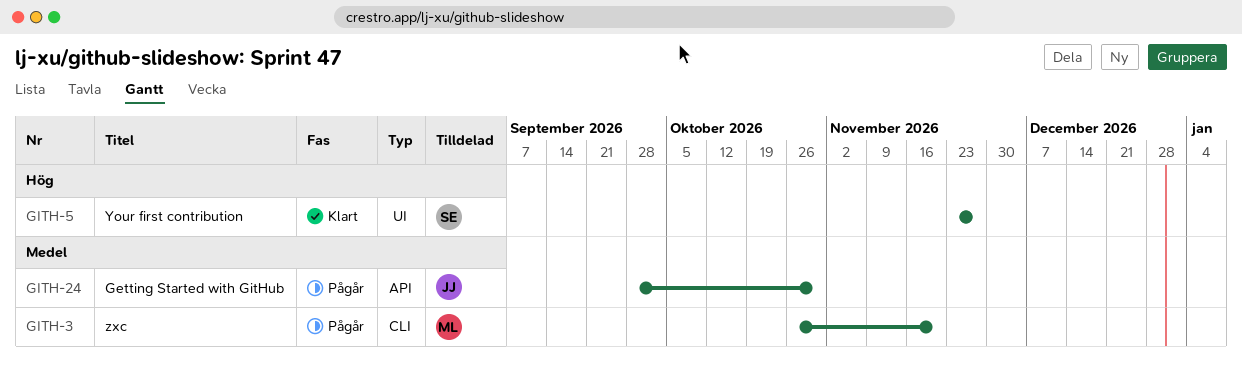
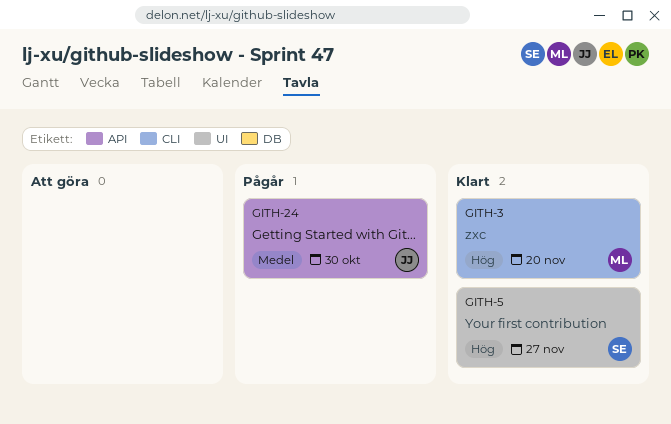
GITH-3, status: Pågår -> Klart
GITH-3, priority: Medel -> Hög

